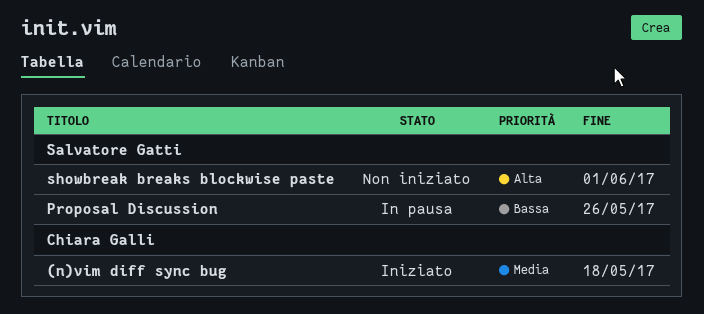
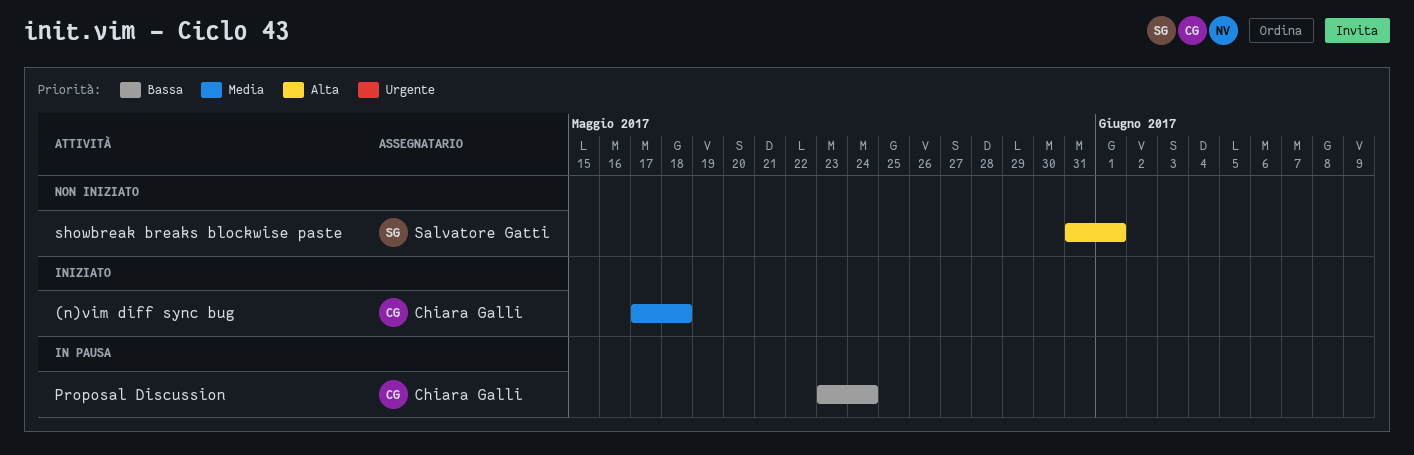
Proposal Discussion, owner: Salvatore Gatti -> Chiara Galli
Proposal Discussion, due: May 26 -> May 24

